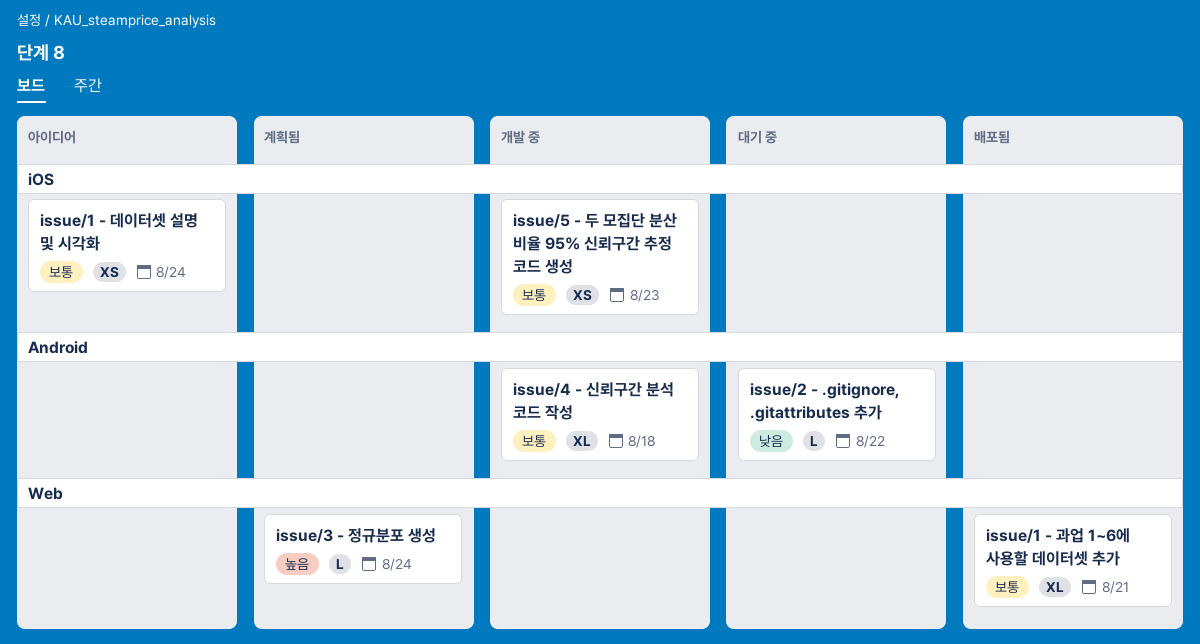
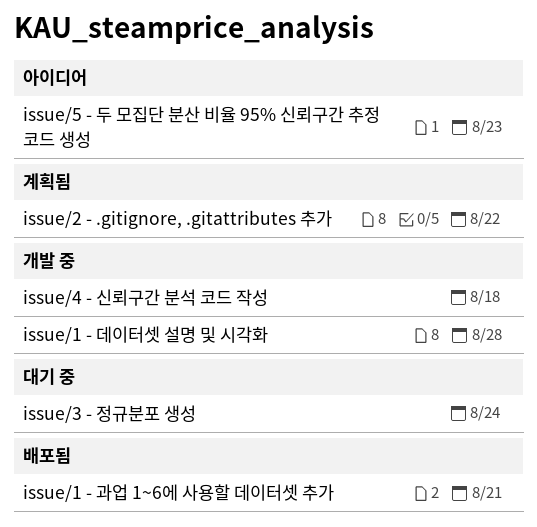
issue/1 - 데이터셋 설명 및 시각화, status: 아이디어 -> 개발 중
issue/1 - 데이터셋 설명 및 시각화, due: Aug 24 -> Aug 28
issue/2 - .gitignore, .gitattributes 추가, status: 대기 중 -> 계획됨
issue/3 - 정규분포 생성, status: 계획됨 -> 대기 중
issue/5 - 두 모집단 분산 비율 95% 신뢰구간 추정 코드 생성, status: 개발 중 -> 아이디어

